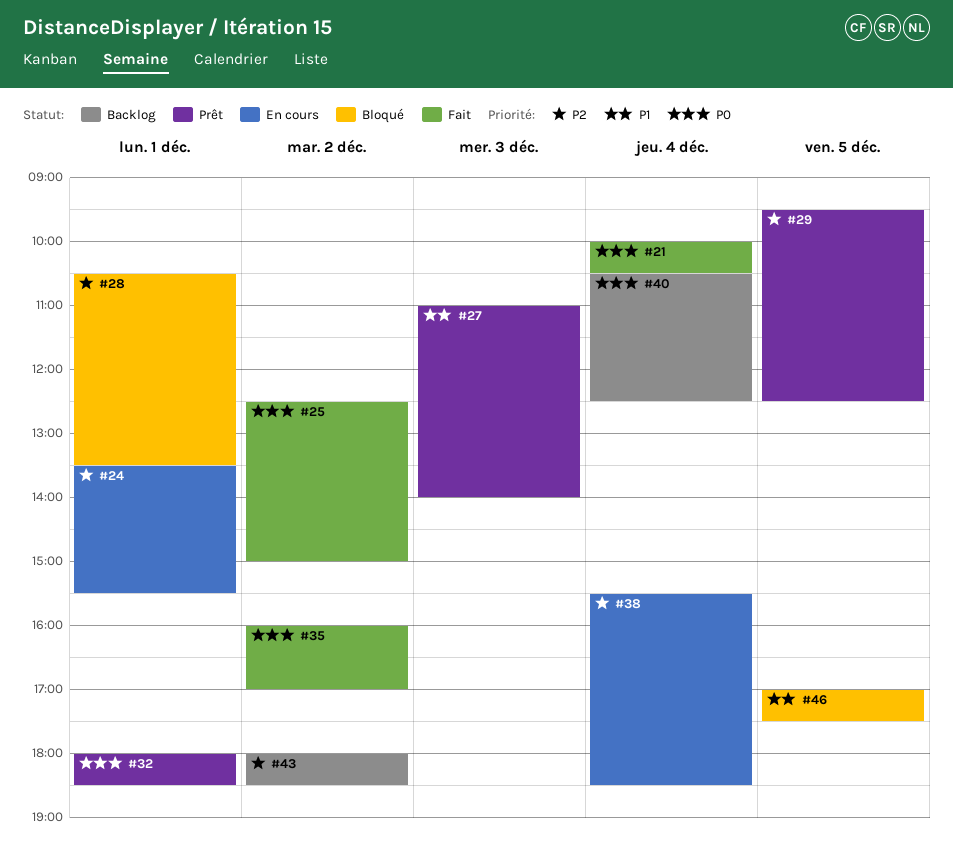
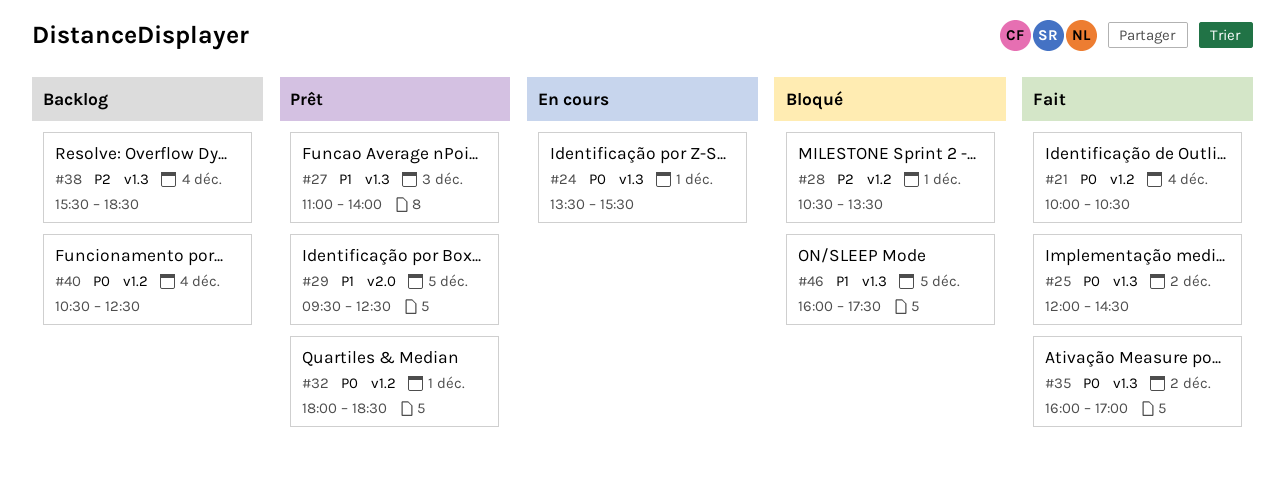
#24, priority: P2 -> P0
#25, begins: 12:30 -> 12:00
#25, ends: 15:00 -> 14:30
#29, priority: P2 -> P1
#38, status: En cours -> Backlog
#43: present -> none
#46, begins: 17:00 -> 16:00

